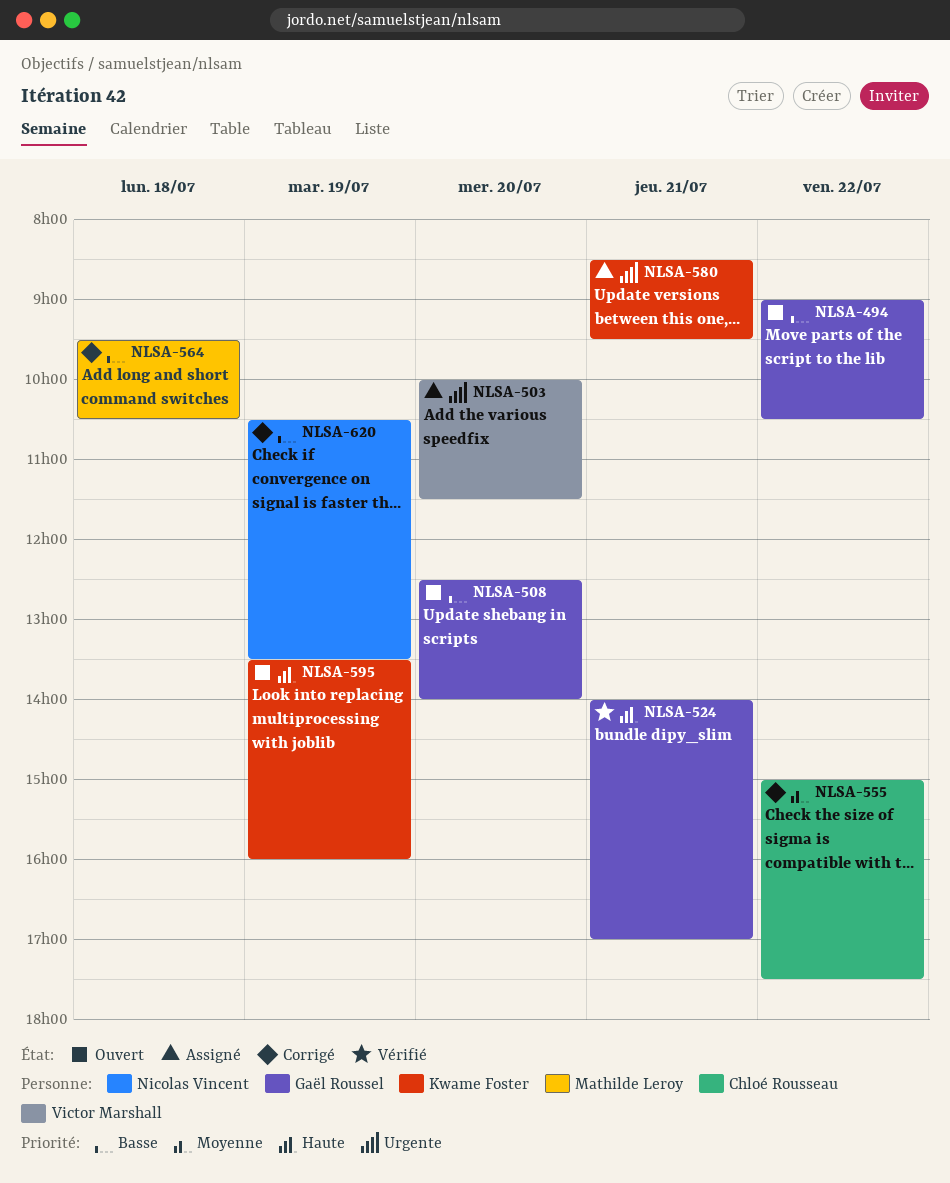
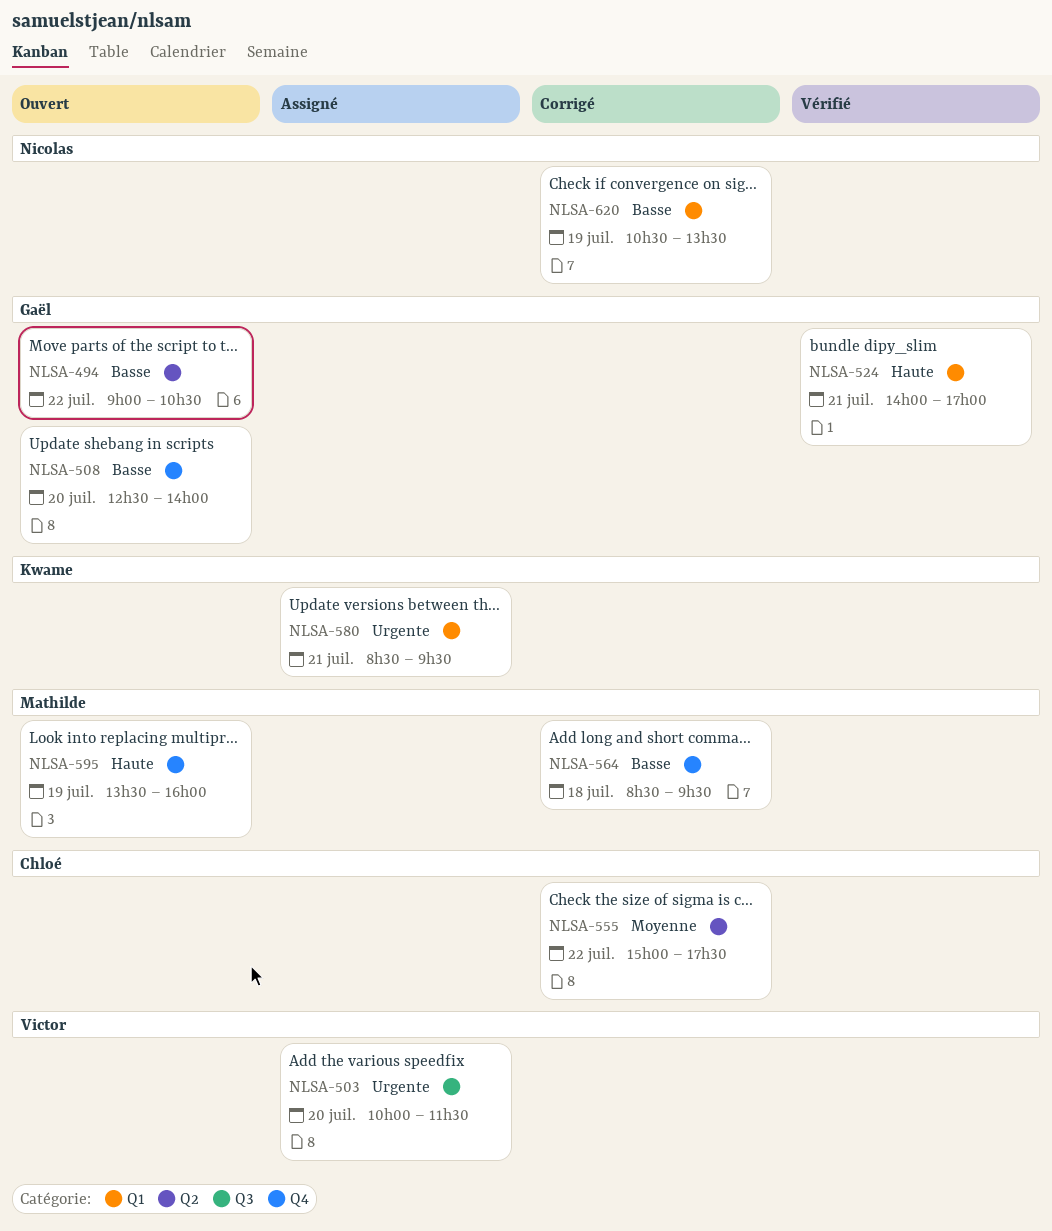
NLSA-564, begins: 09:30 -> 08:30
NLSA-564, ends: 10:30 -> 09:30
NLSA-595, owner: Kwame Foster -> Mathilde Leroy

